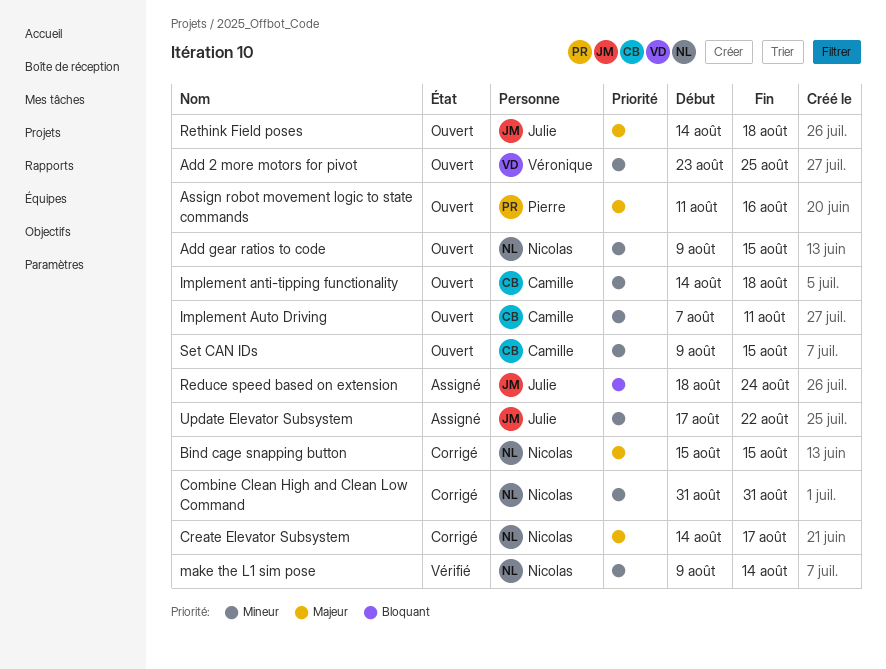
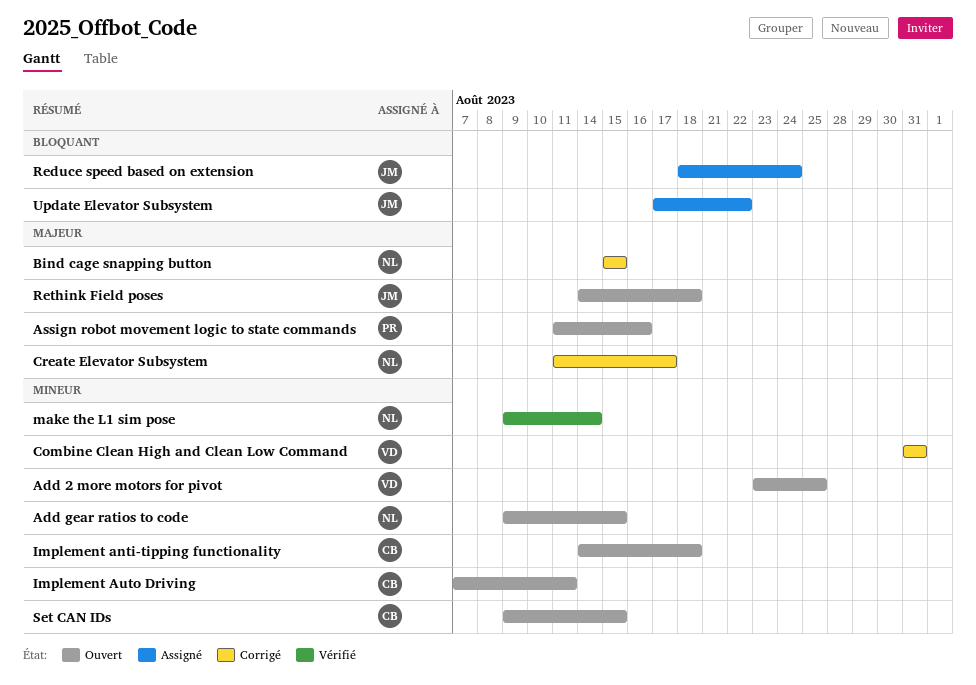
Combine Clean High and Clean Low Command, owner: Nicolas -> Véronique
Create Elevator Subsystem, start: Aug 14 -> Aug 11
Update Elevator Subsystem, priority: Mineur -> Bloquant

